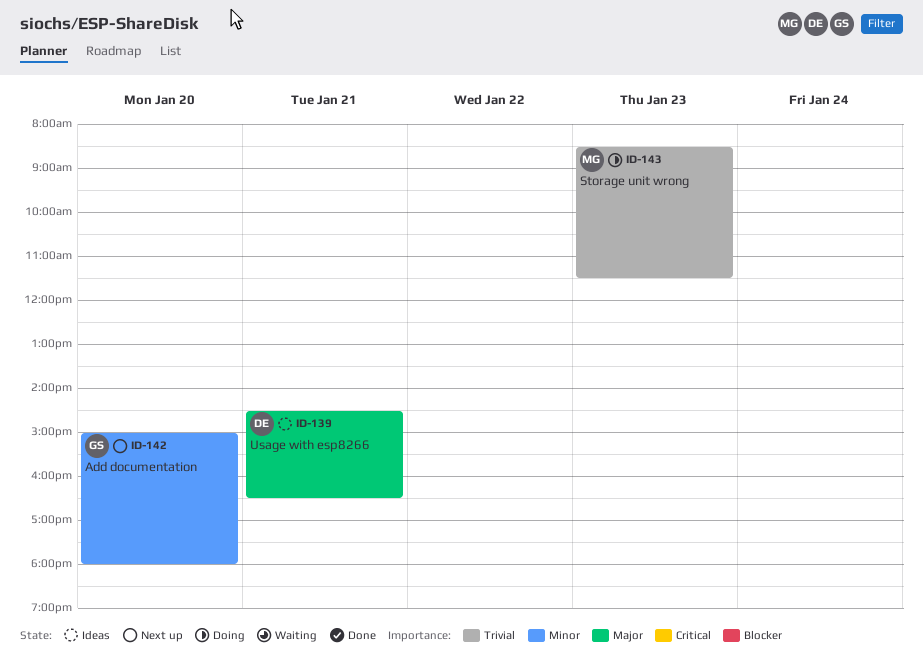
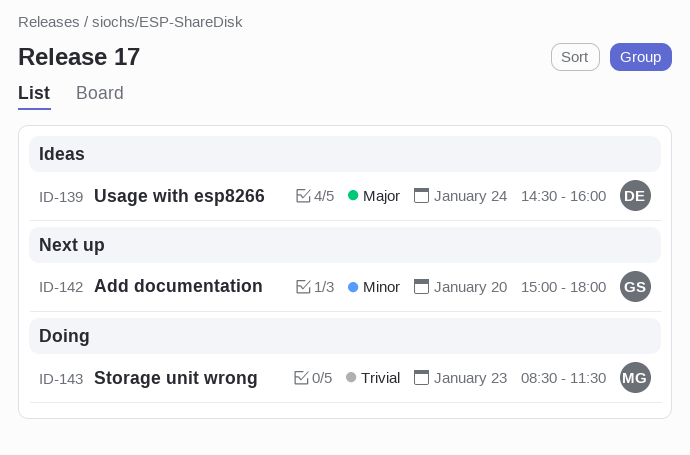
ID-139, day: Jan 21 -> Jan 24
ID-139, ends: 16:30 -> 16:00

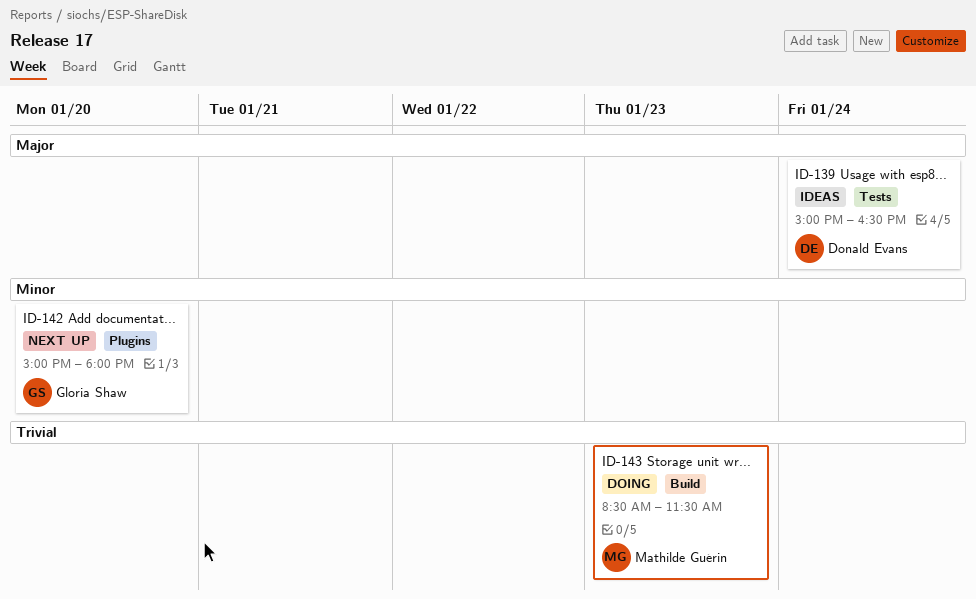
ID-139, begins: 14:30 -> 15:00
ID-139, ends: 16:00 -> 16:30

